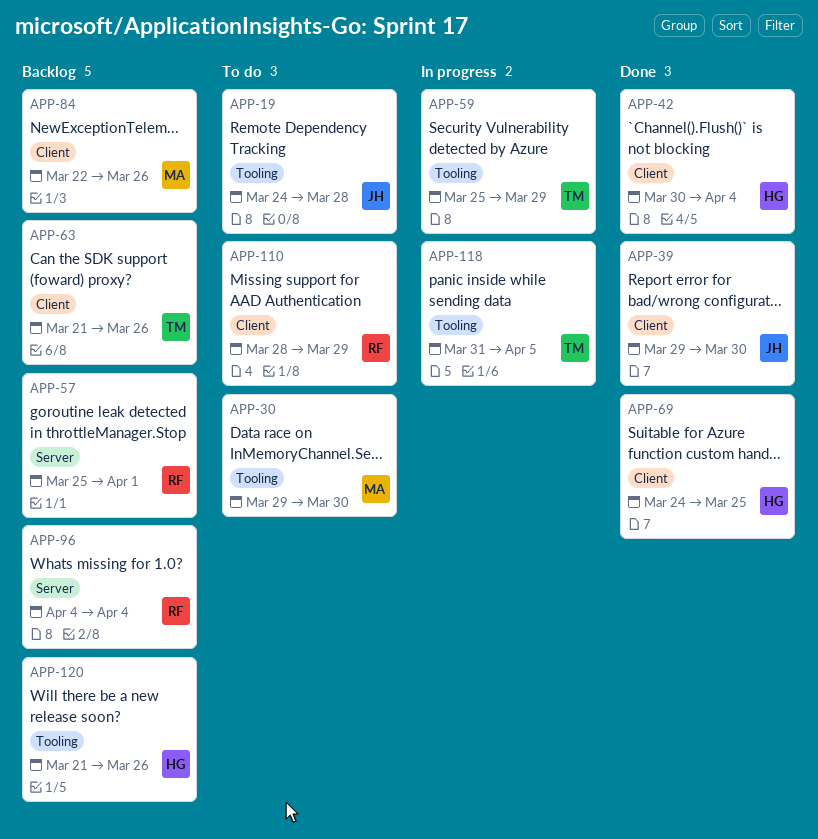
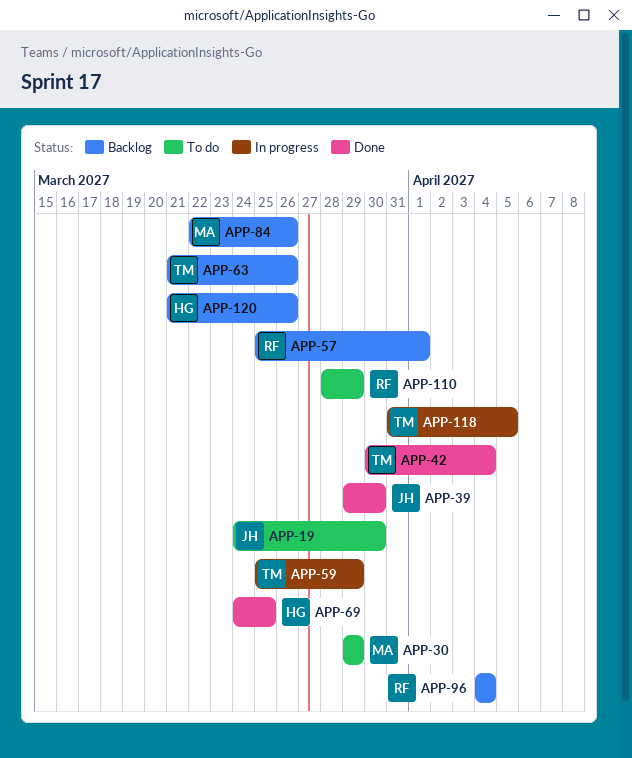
APP-19, due: Mar 28 -> Mar 30
APP-30, due: Mar 30 -> Mar 29
APP-42, owner: HG -> TM

